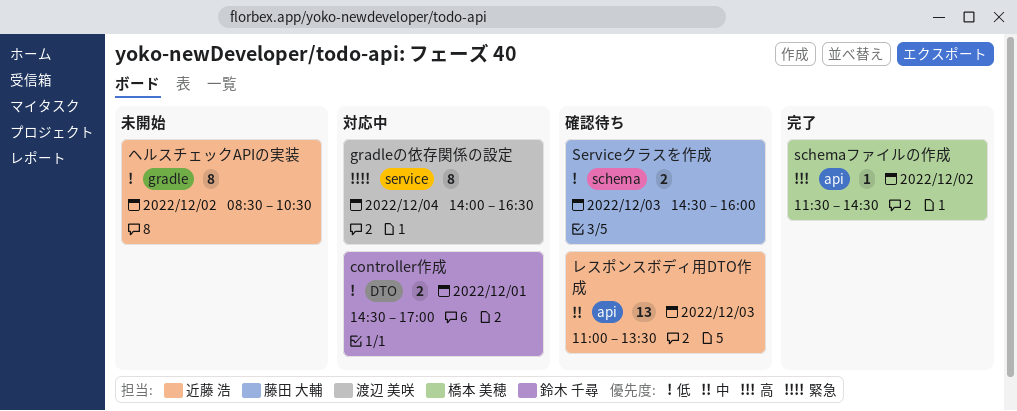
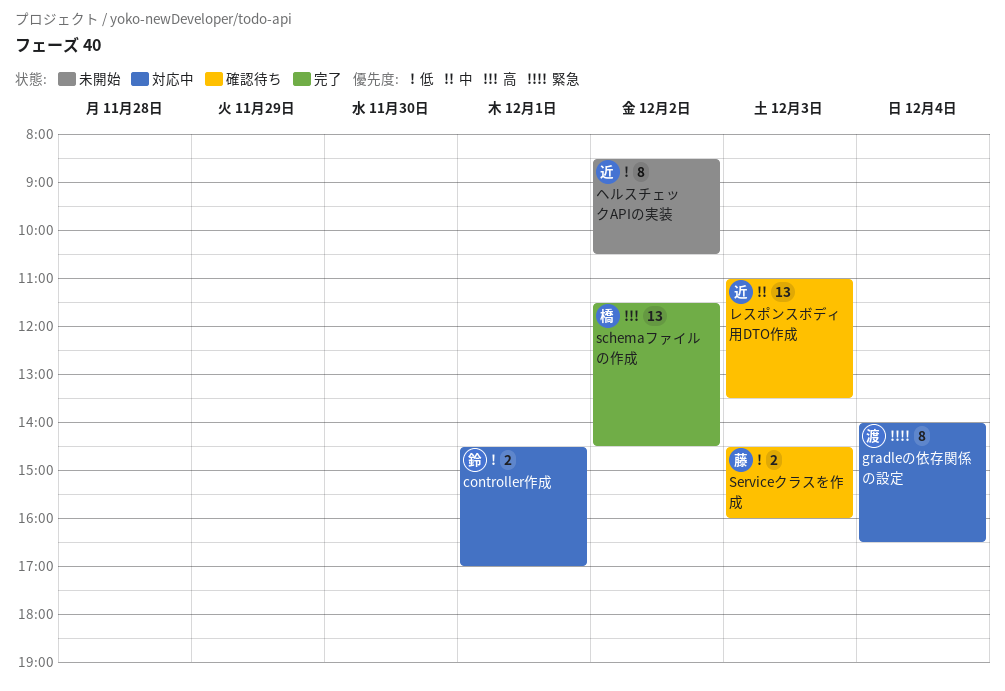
schemaファイルの作成, estimate: 1 -> 13

